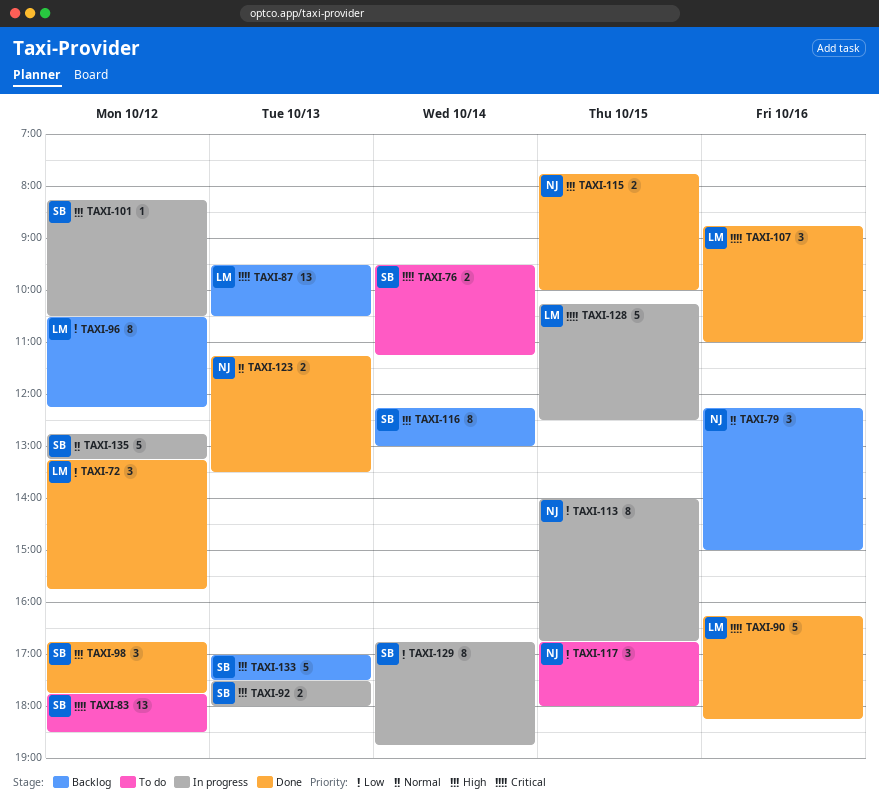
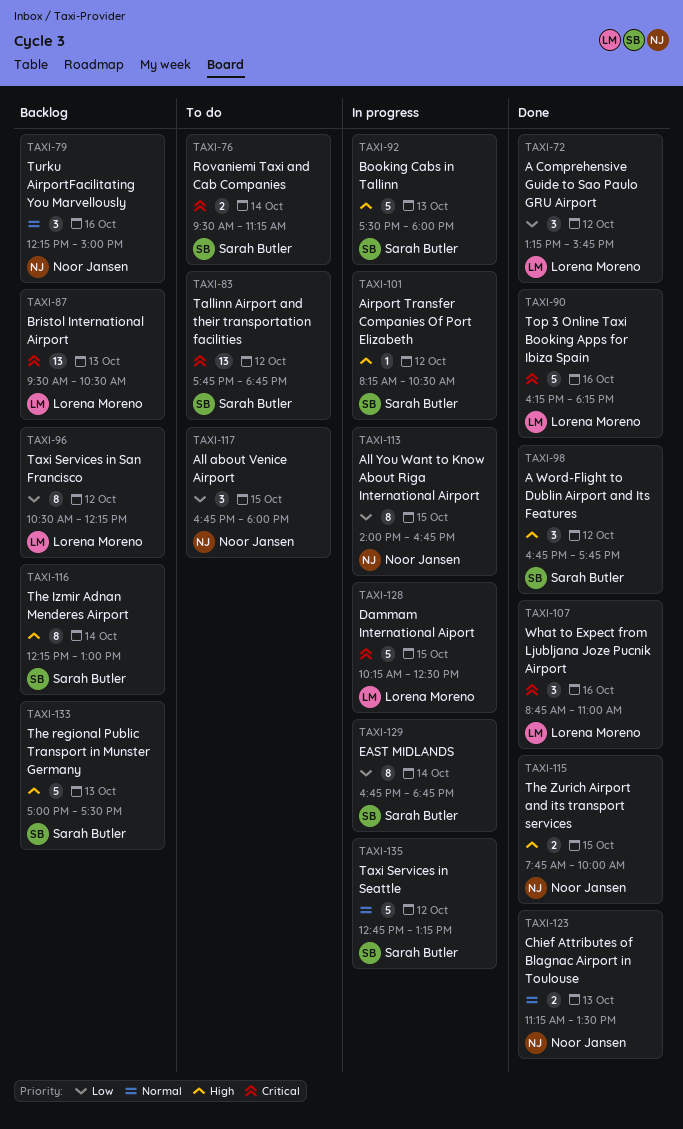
TAXI-83, ends: 18:30 -> 18:45
TAXI-92, estimate: 2 -> 5

